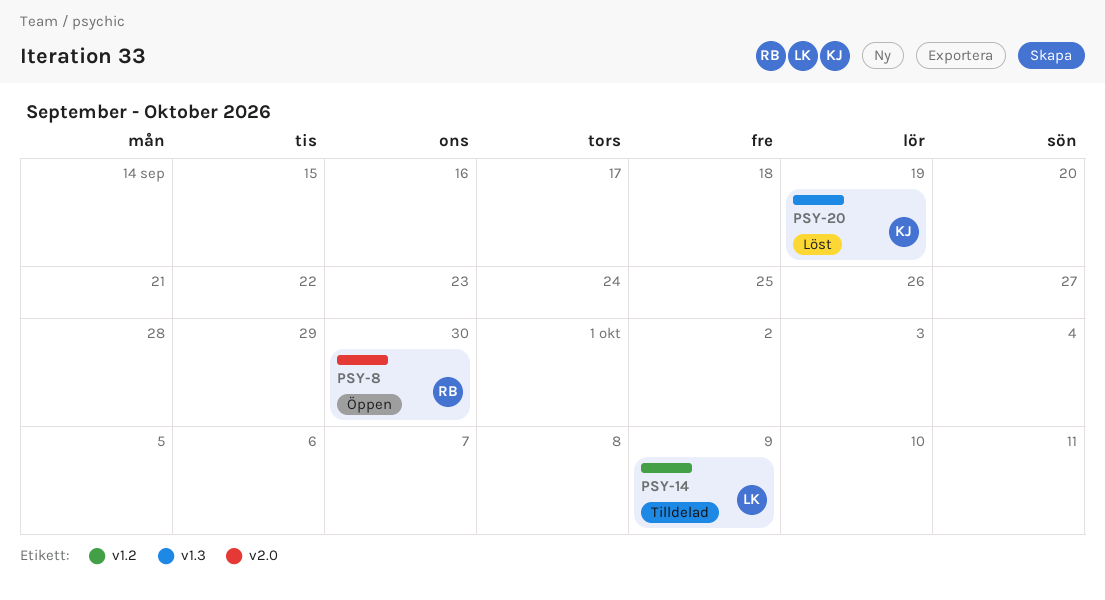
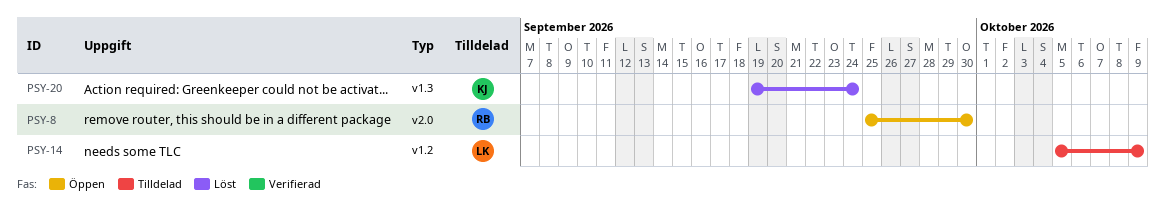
PSY-20, due: Sep 19 -> Sep 24

